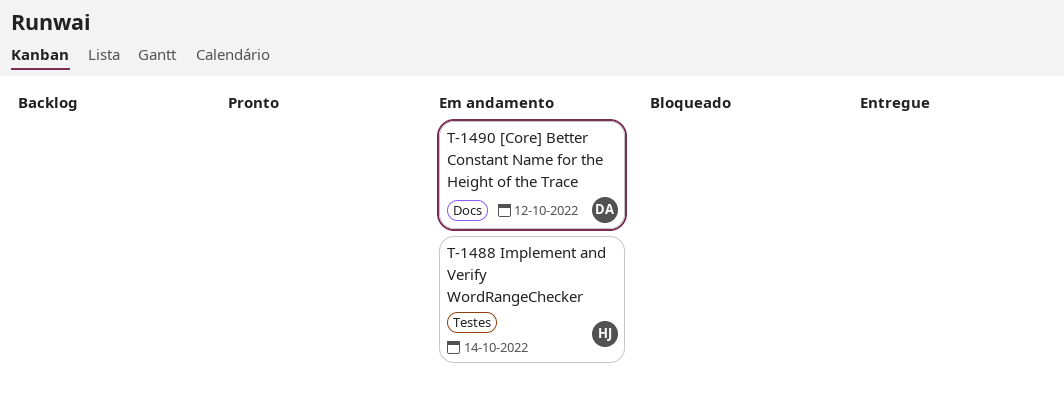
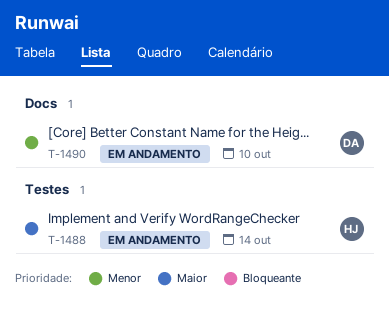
T-1490, due: Oct 12 -> Oct 10

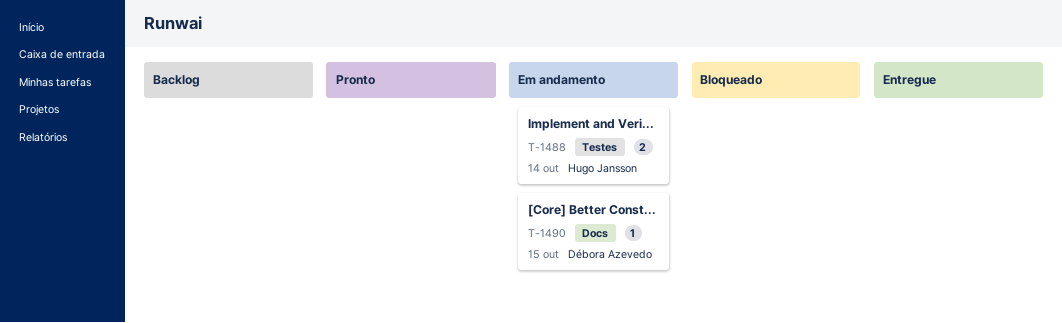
T-1490, due: Oct 10 -> Oct 15

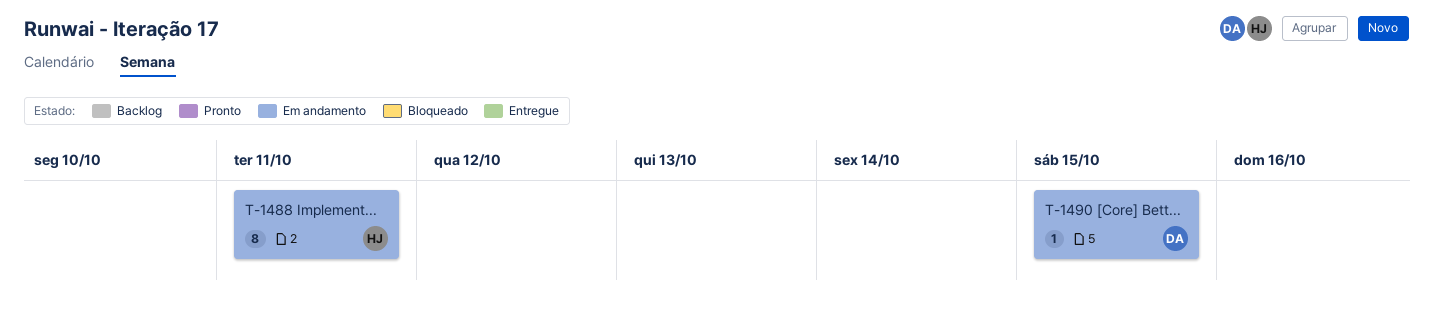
T-1488, estimate: 2 -> 8
T-1488, due: Oct 14 -> Oct 11

